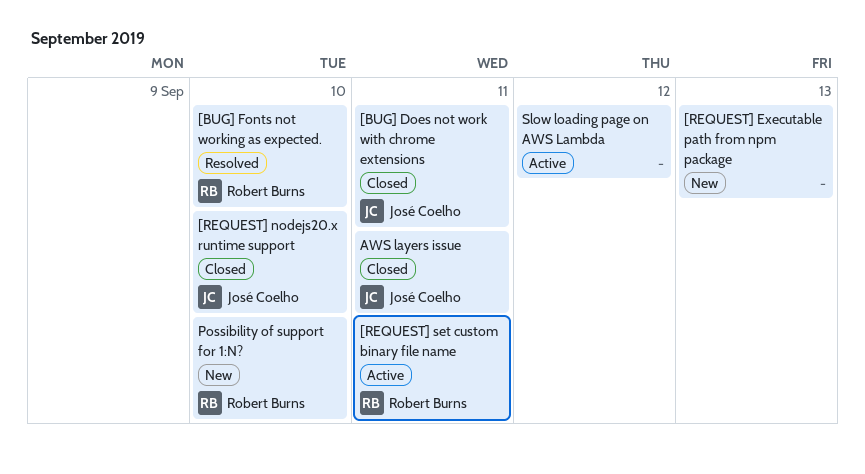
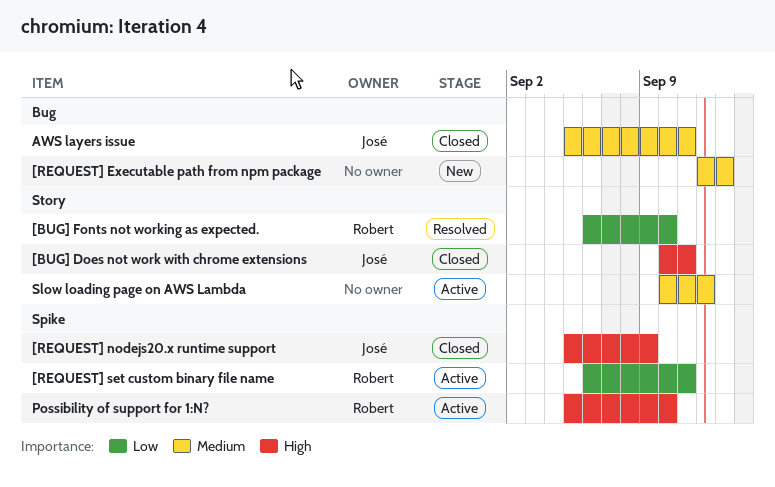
[REQUEST] nodejs20.x runtime support, due: Sep 10 -> Sep 9
Possibility of support for 1:N?, status: New -> Active

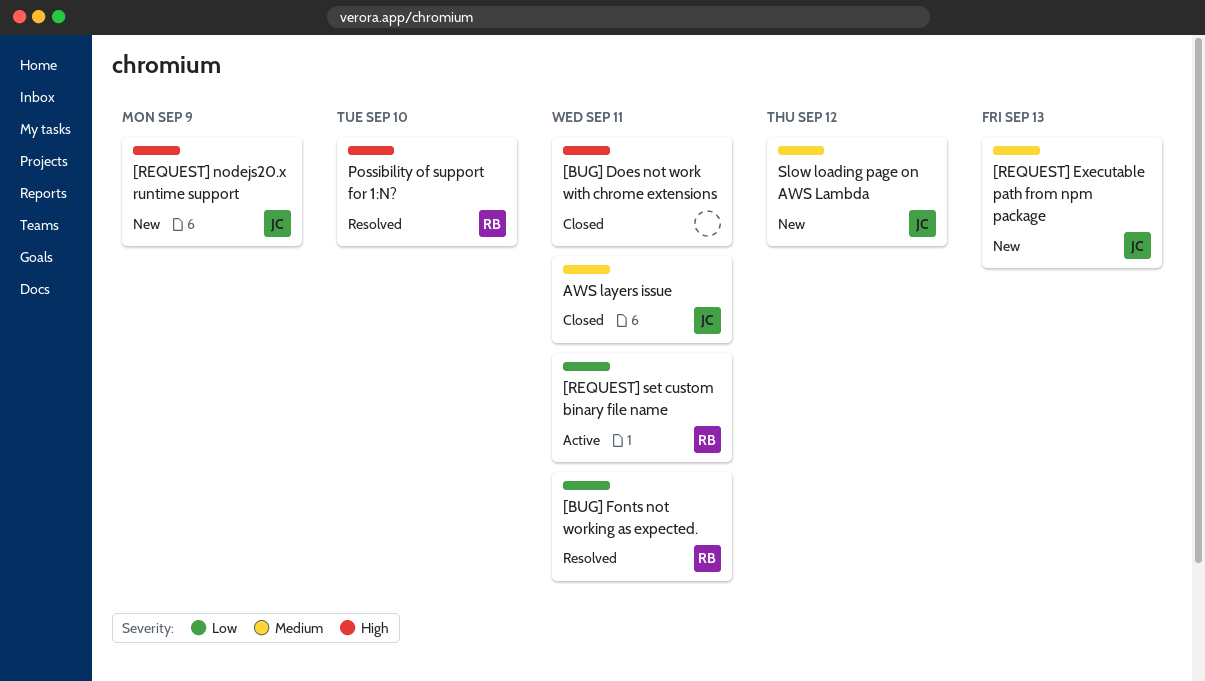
[BUG] Does not work with chrome extensions, owner: José -> none
[BUG] Fonts not working as expected., due: Sep 10 -> Sep 11
[REQUEST] Executable path from npm package, owner: none -> José
[REQUEST] nodejs20.x runtime support, status: Closed -> New
Possibility of support for 1:N?, status: Active -> Resolved
Slow loading page on AWS Lambda, status: Active -> New
Slow loading page on AWS Lambda, owner: none -> José

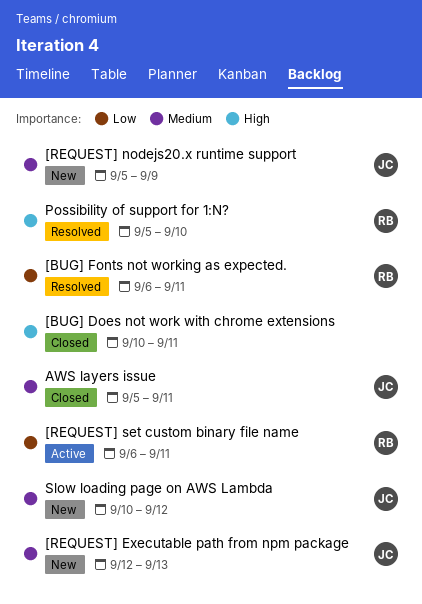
[REQUEST] nodejs20.x runtime support, priority: High -> Medium

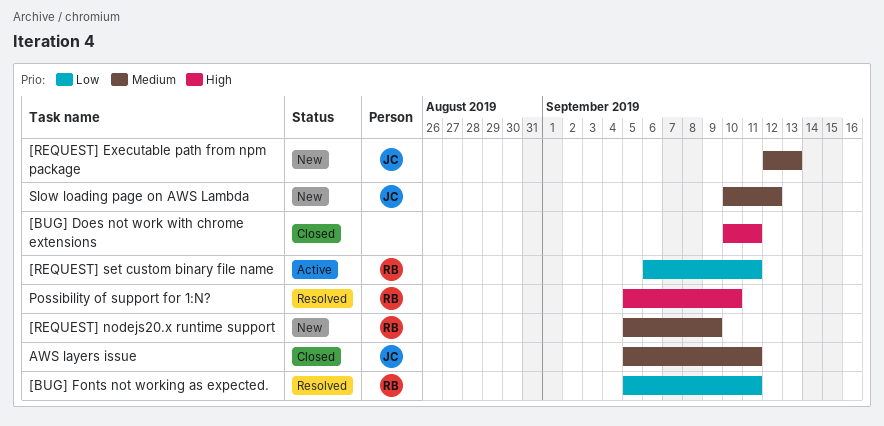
[BUG] Fonts not working as expected., start: Sep 6 -> Sep 5
[REQUEST] nodejs20.x runtime support, owner: JC -> RB

